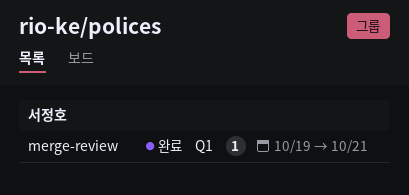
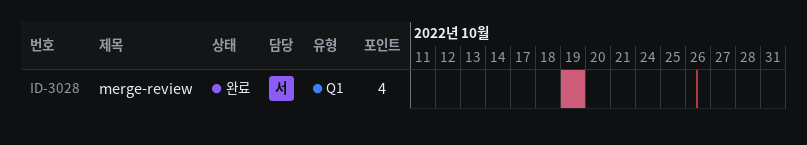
merge-review, estimate: 1 -> 4
merge-review, due: Oct 21 -> Oct 19

